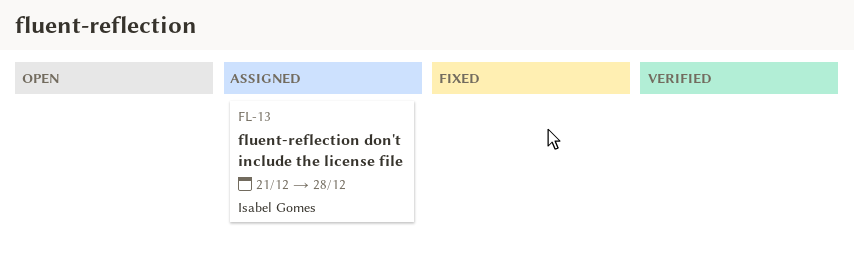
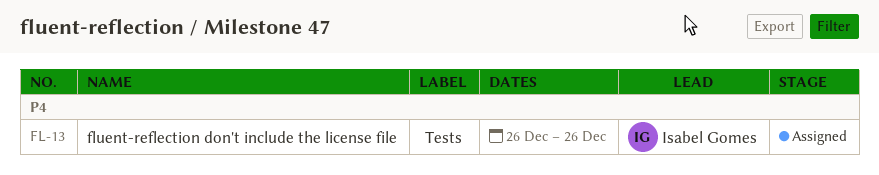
FL-13, start: Dec 21 -> Dec 26
FL-13, due: Dec 28 -> Dec 26

